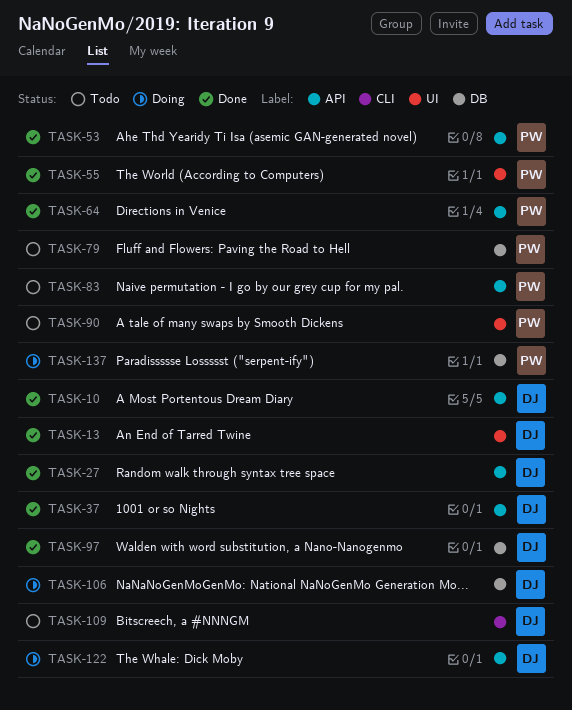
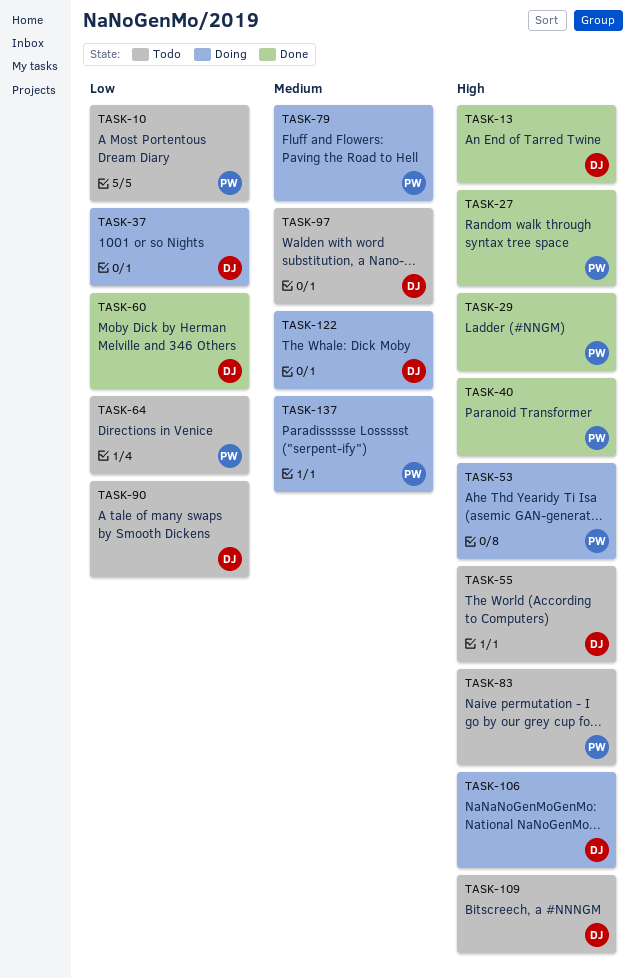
TASK-10, status: Done -> Todo
TASK-10, owner: DJ -> PW
TASK-27, owner: DJ -> PW
TASK-29: none -> present
TASK-37, status: Done -> Doing
TASK-40: none -> present
TASK-53, status: Done -> Doing
TASK-55, status: Done -> Todo
TASK-55, owner: PW -> DJ
TASK-60: none -> present
TASK-64, status: Done -> Todo
TASK-79, status: Todo -> Doing
TASK-90, owner: PW -> DJ
TASK-97, status: Done -> Todo

